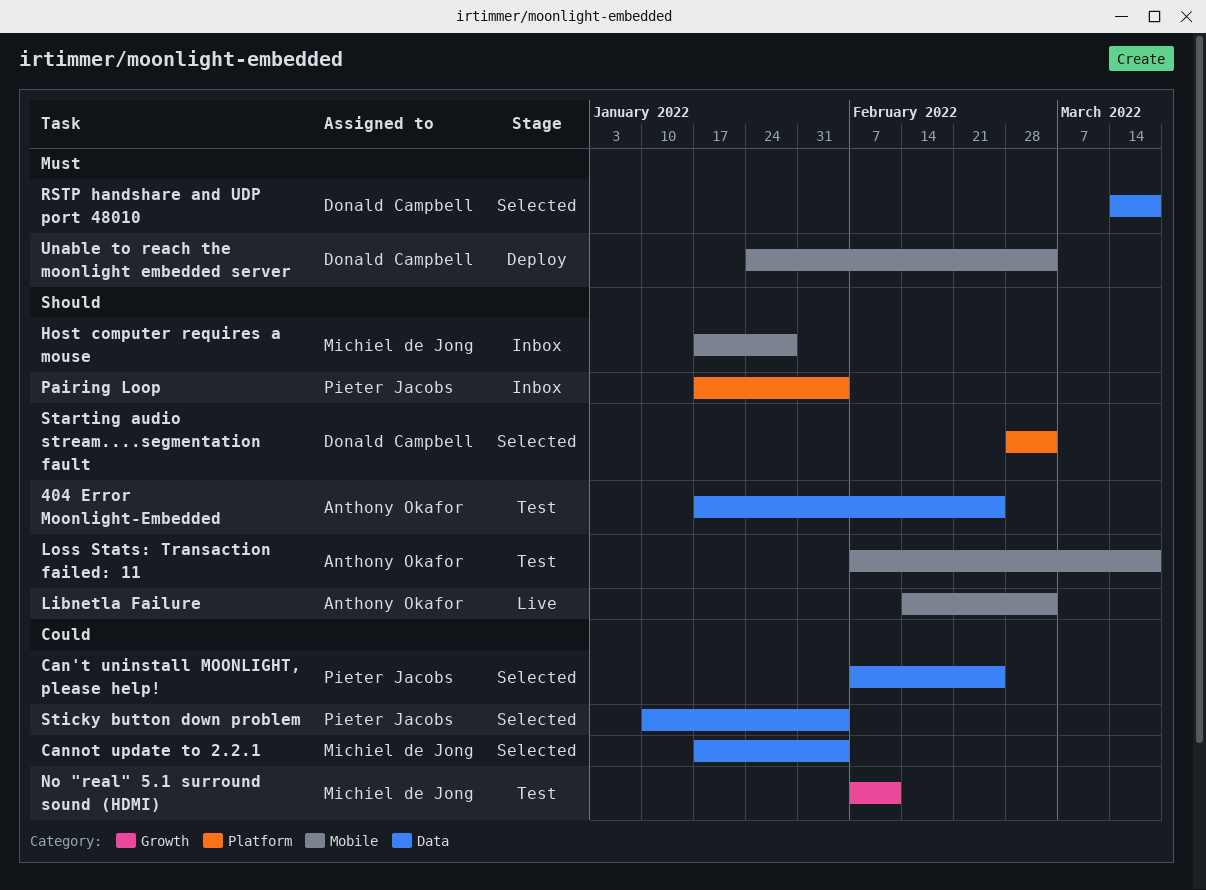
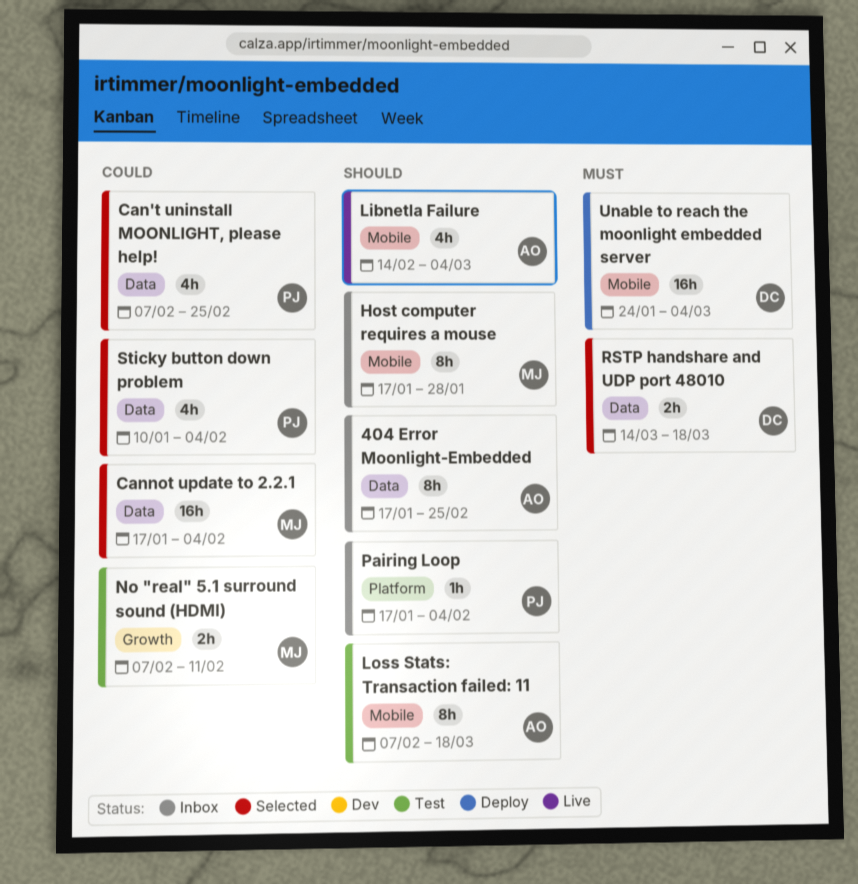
404 Error Moonlight-Embedded, status: Test -> Inbox
Starting audio stream....segmentation fault: present -> none

